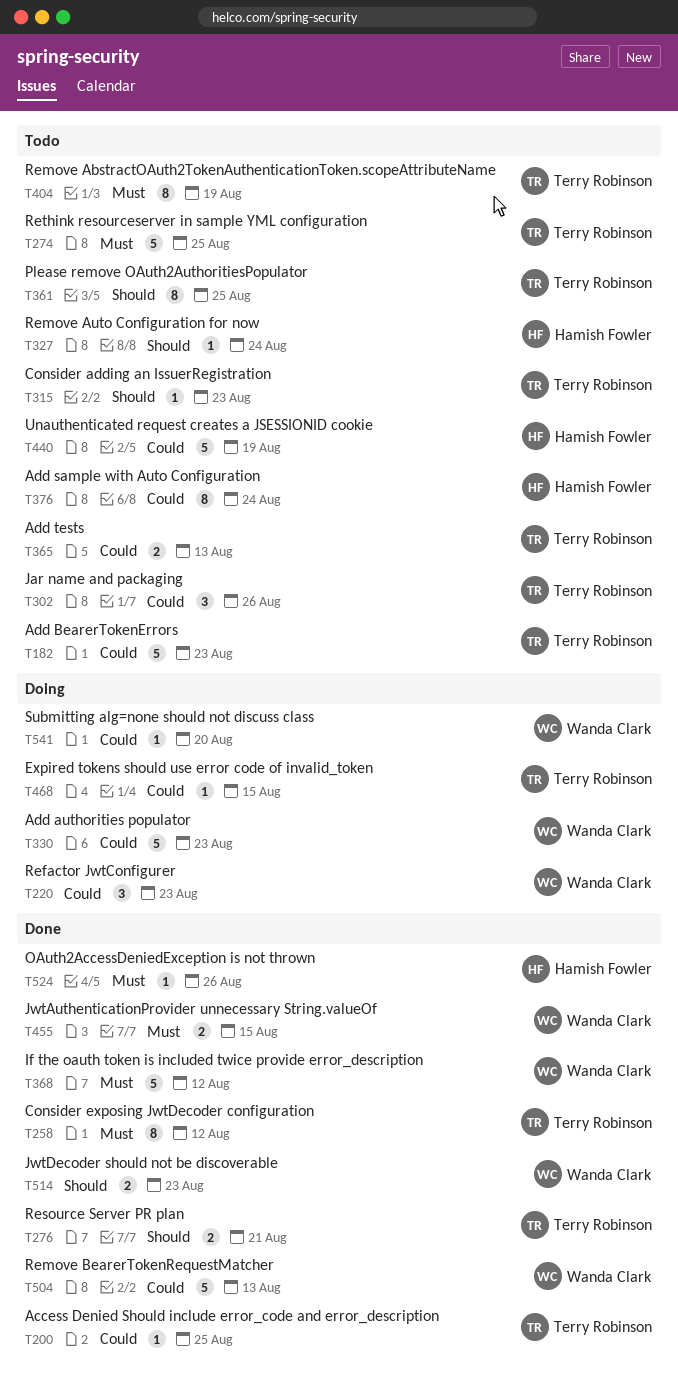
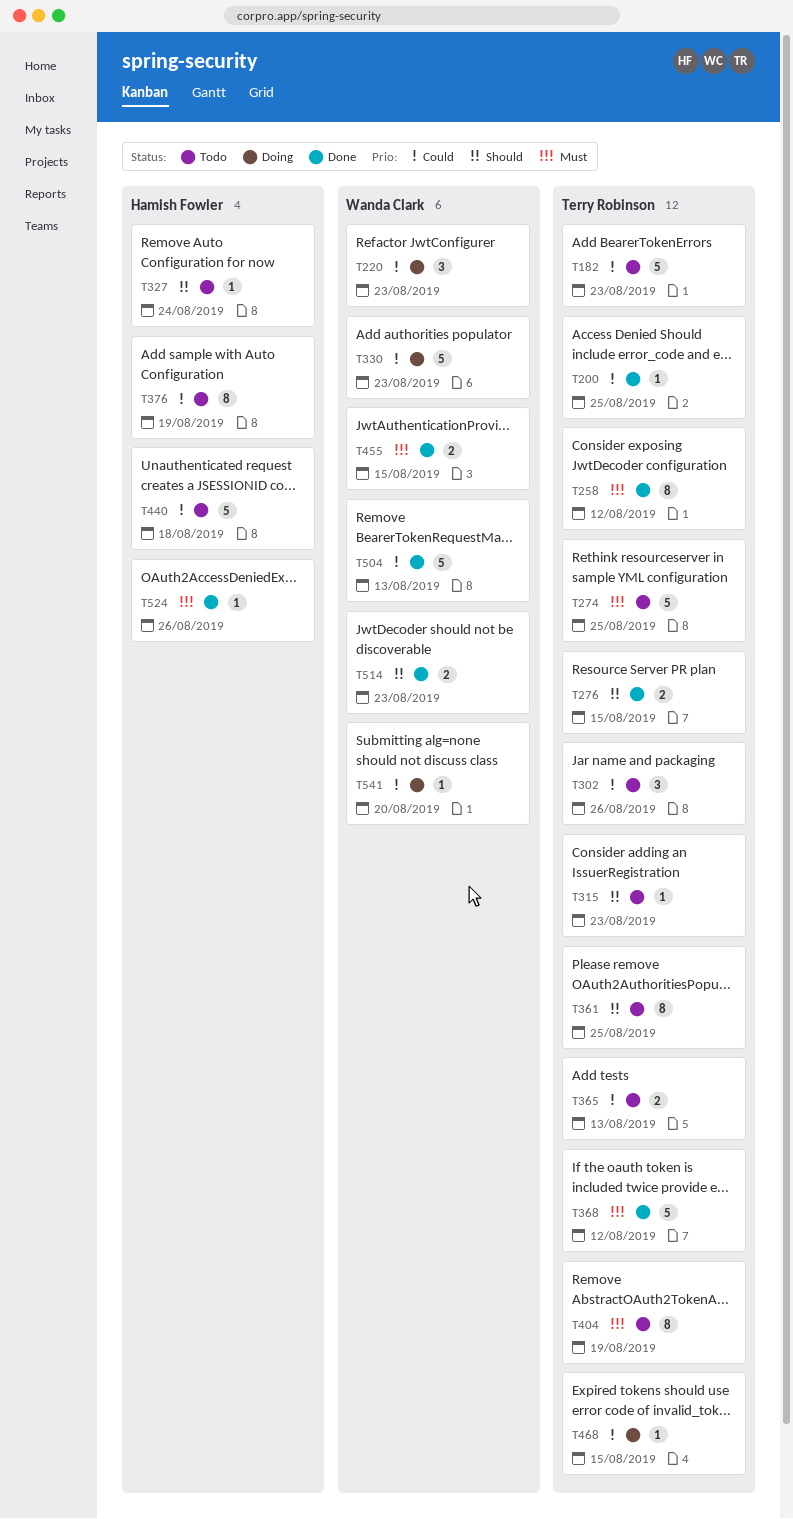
T276, due: Aug 21 -> Aug 15
T368, owner: Wanda Clark -> Terry Robinson
T376, due: Aug 24 -> Aug 19
T440, due: Aug 19 -> Aug 18

